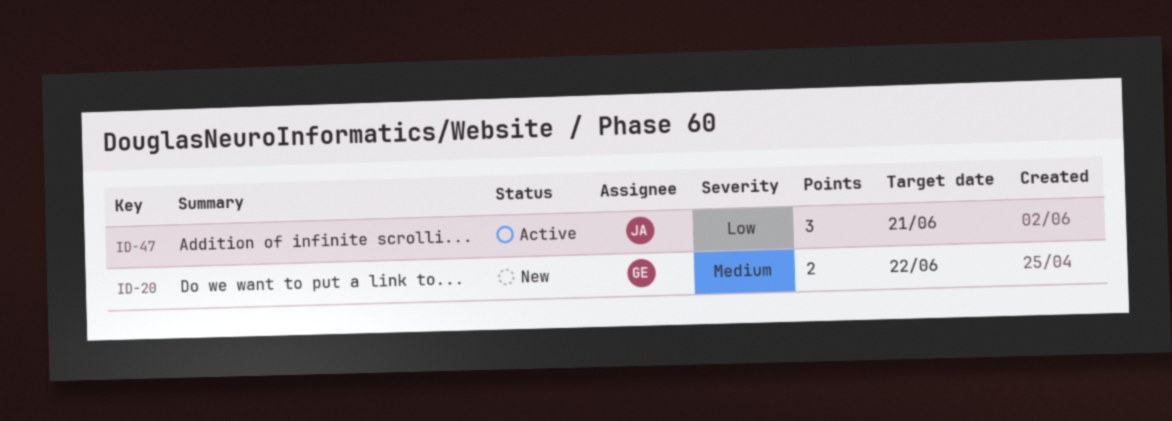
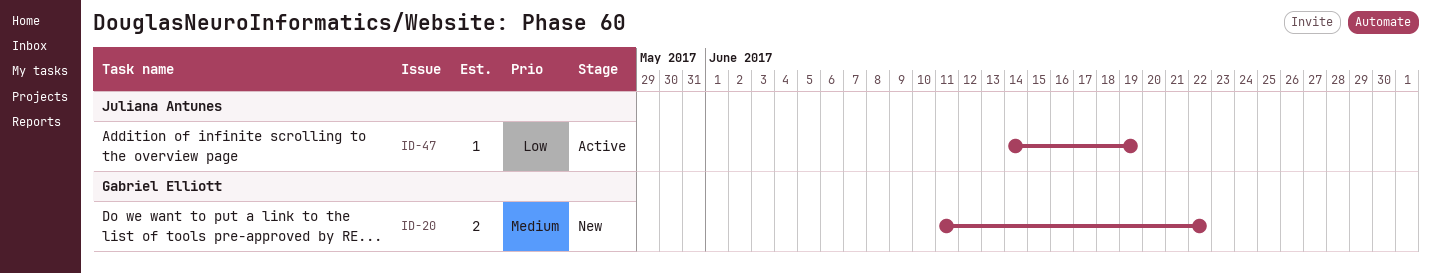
ID-47, estimate: 3 -> 1
ID-47, due: Jun 21 -> Jun 19

